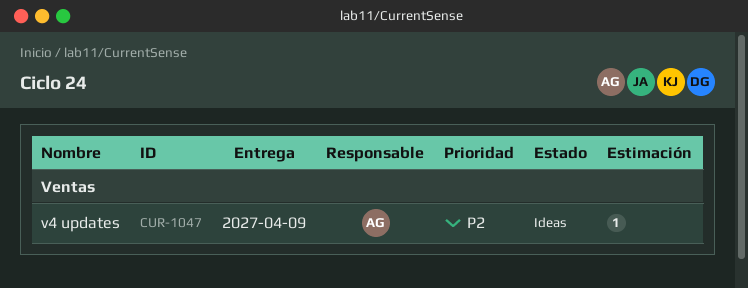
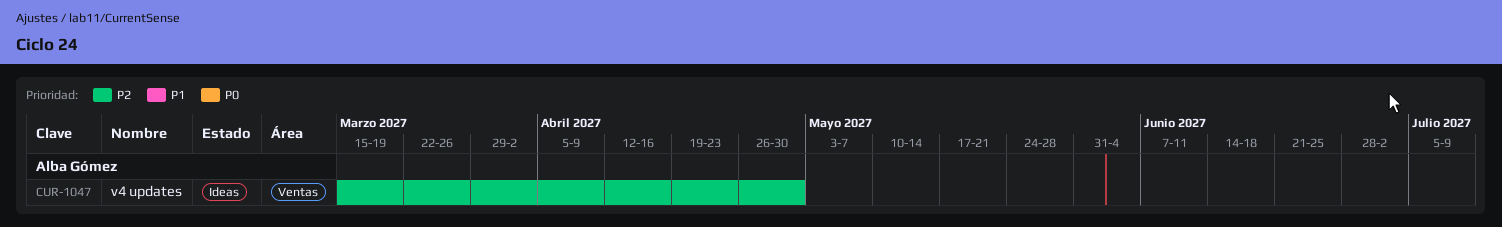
CUR-1047, due: Apr 9 -> Apr 30

